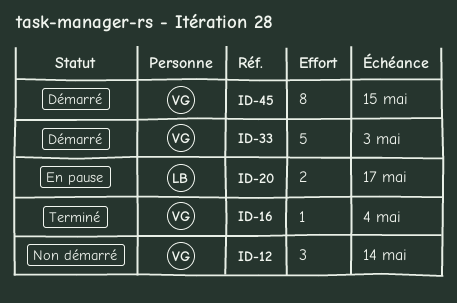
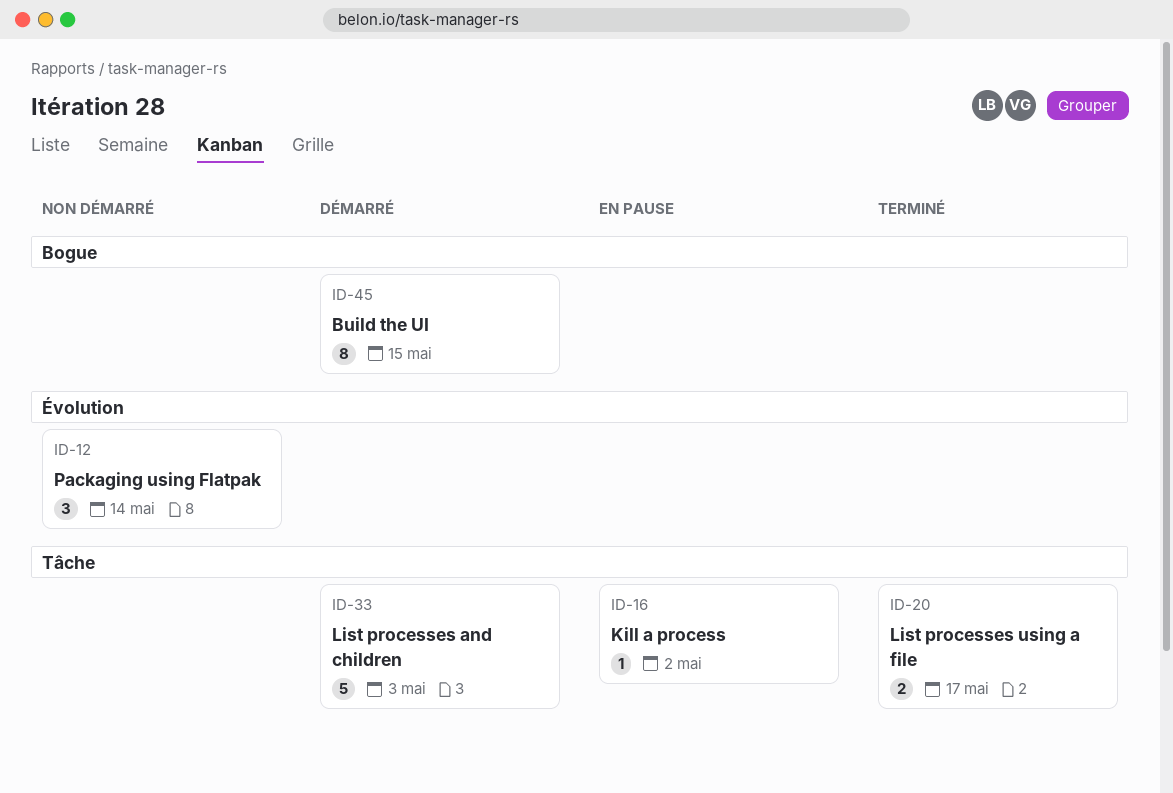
ID-16, status: Terminé -> En pause
ID-16, due: May 4 -> May 2
ID-20, status: En pause -> Terminé

